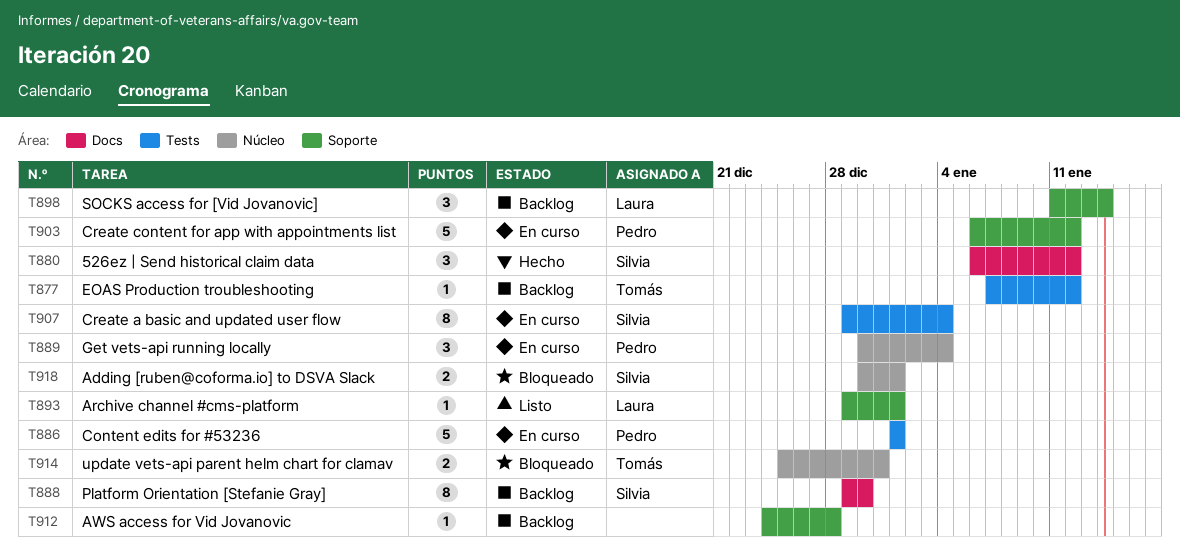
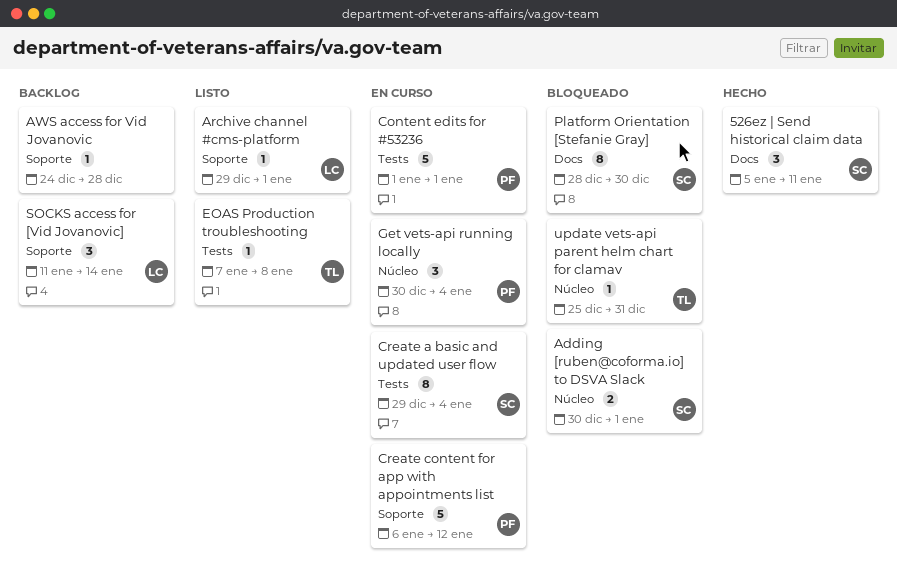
526ez | Send historical claim data, start: Jan 6 -> Jan 5
526ez | Send historical claim data, due: Jan 12 -> Jan 11
EOAS Production troubleshooting, status: Backlog -> Listo
EOAS Production troubleshooting, due: Jan 12 -> Jan 8
Platform Orientation [Stefanie Gray], status: Backlog -> Bloqueado
Platform Orientation [Stefanie Gray], start: Dec 29 -> Dec 28
update vets-api parent helm chart for clamav, estimate: 2 -> 1

